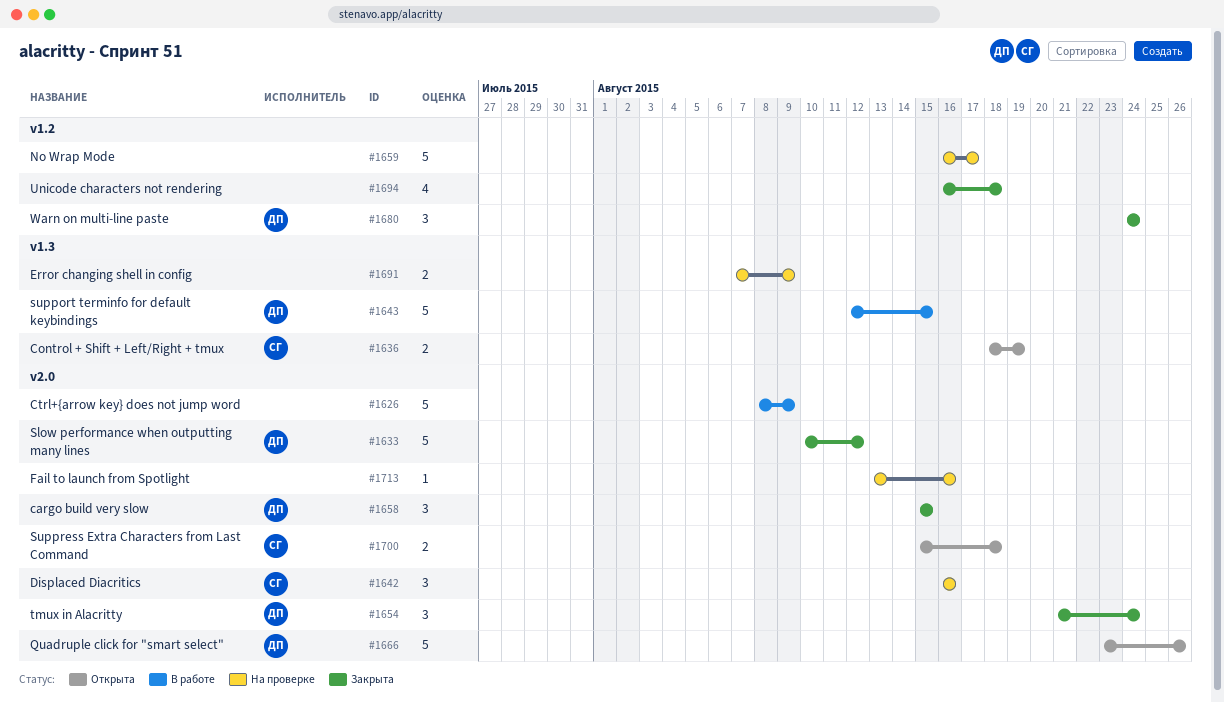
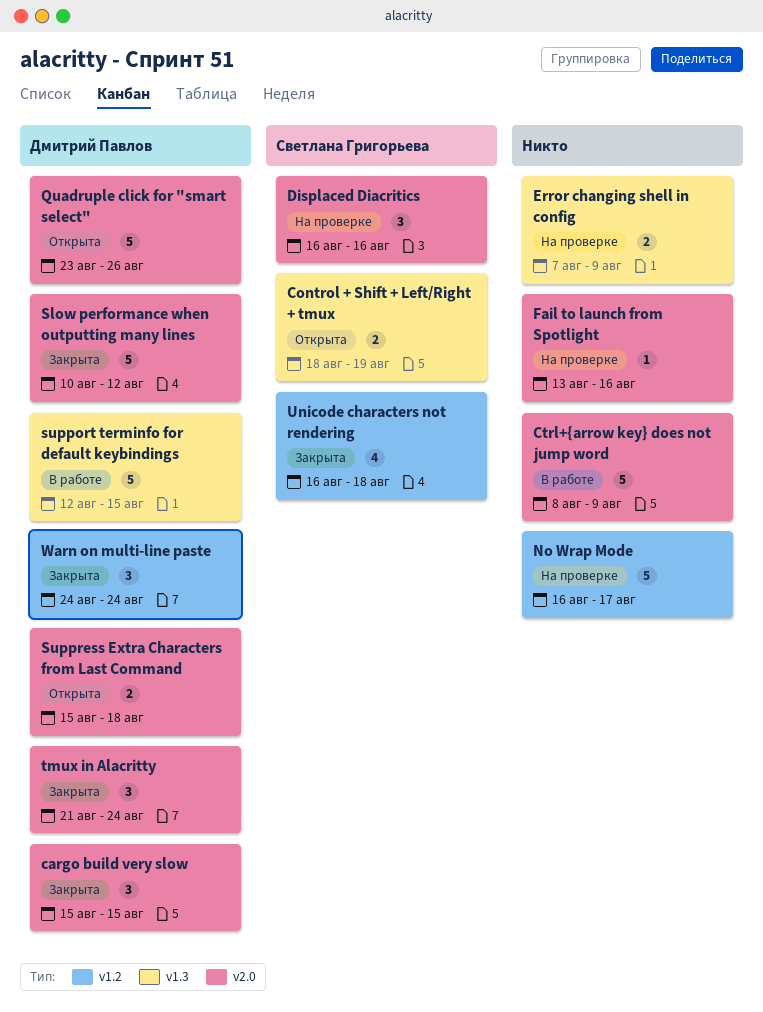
Suppress Extra Characters from Last Command, owner: Светлана Григорьева -> Дмитрий Павлов
Unicode characters not rendering, owner: none -> Светлана Григорьева

